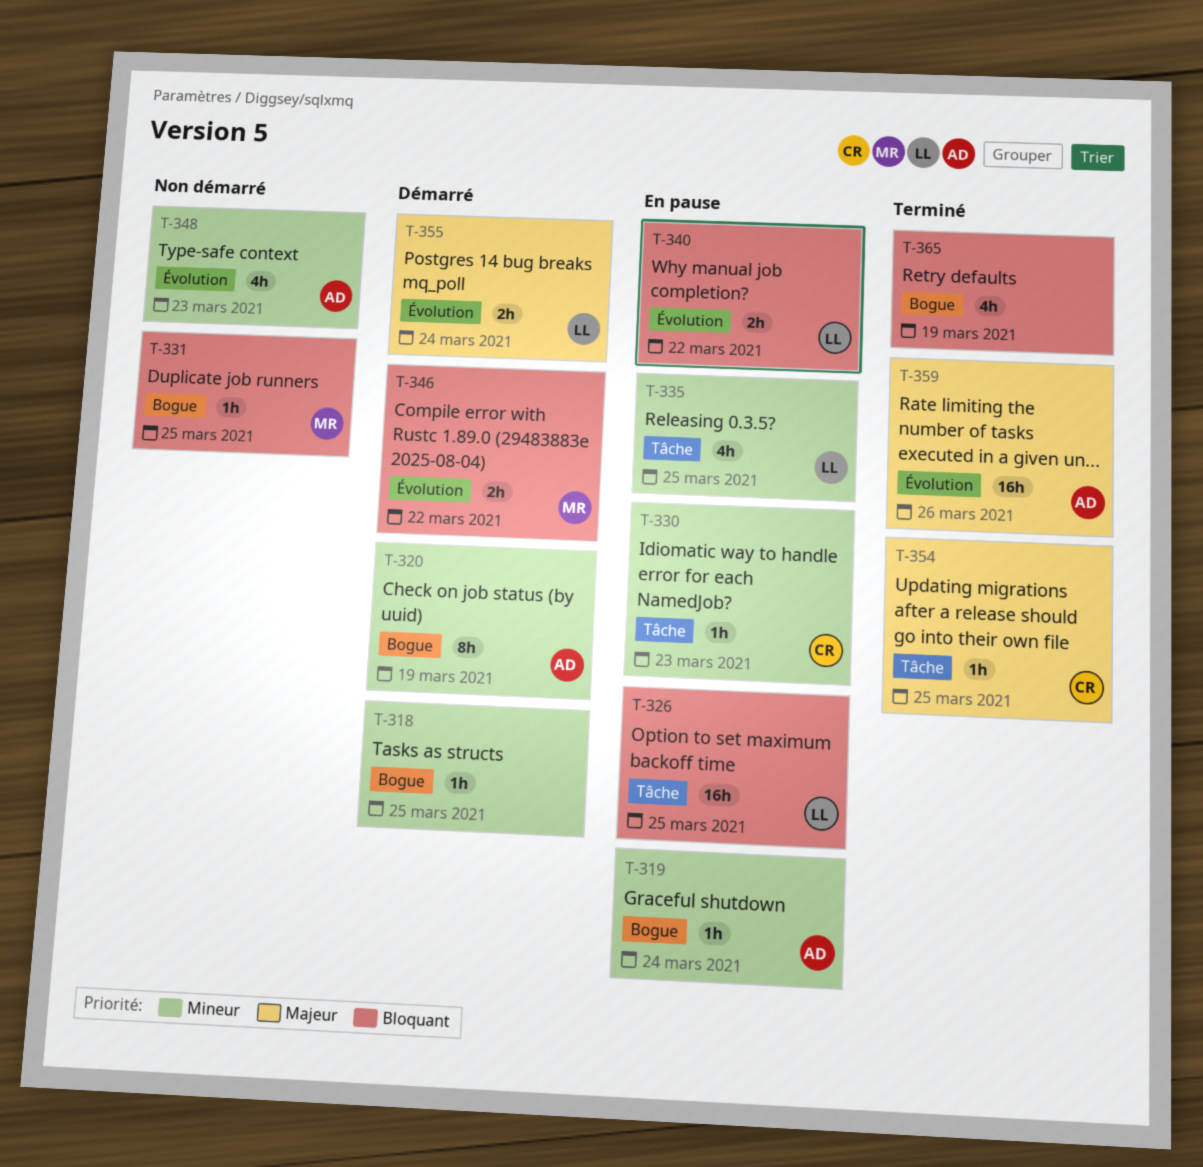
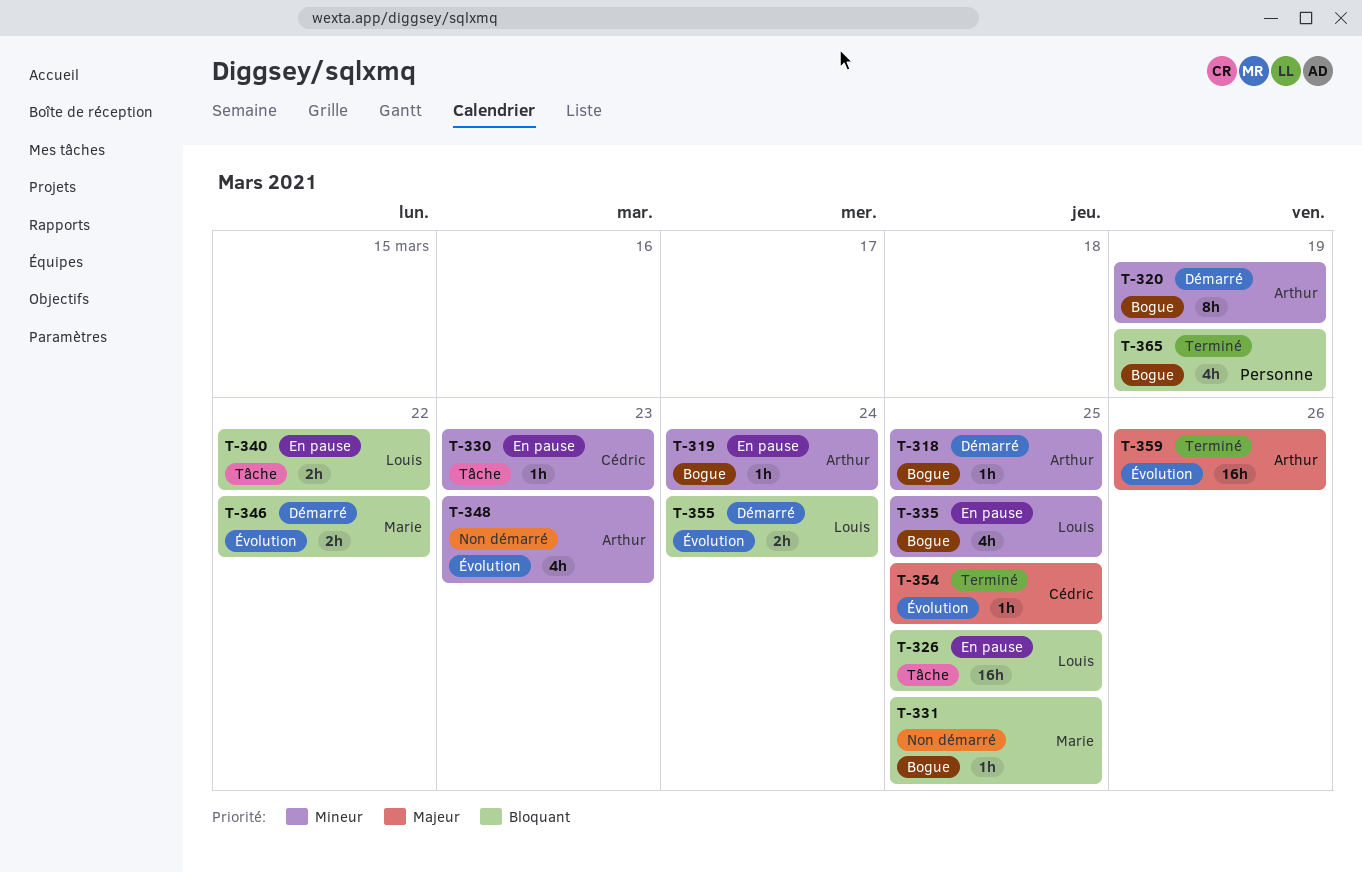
T-318, owner: none -> Arthur
T-335, label: Tâche -> Bogue
T-340, label: Évolution -> Tâche
T-354, label: Tâche -> Évolution
T-355, priority: Majeur -> Bloquant

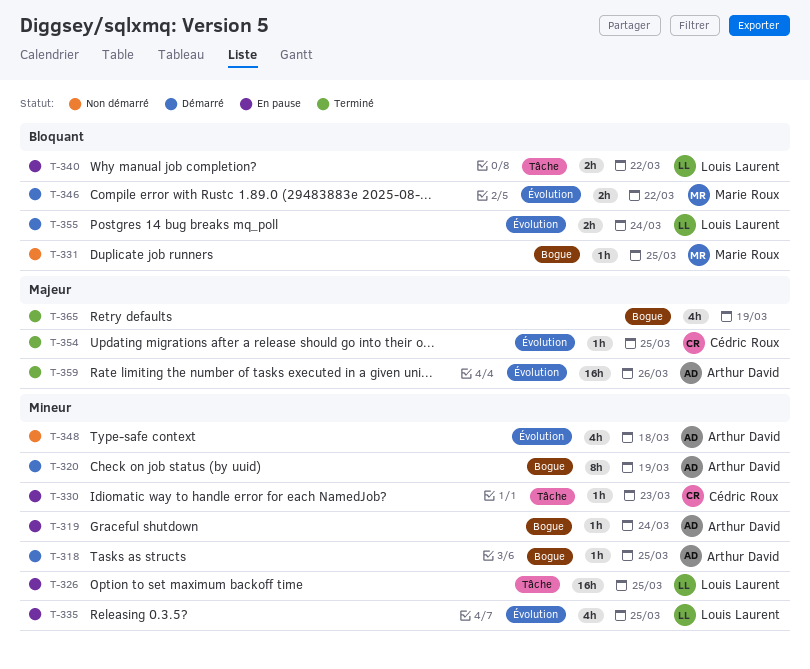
T-326, priority: Bloquant -> Mineur
T-335, label: Bogue -> Évolution
T-348, due: Mar 23 -> Mar 18
T-365, priority: Bloquant -> Majeur

